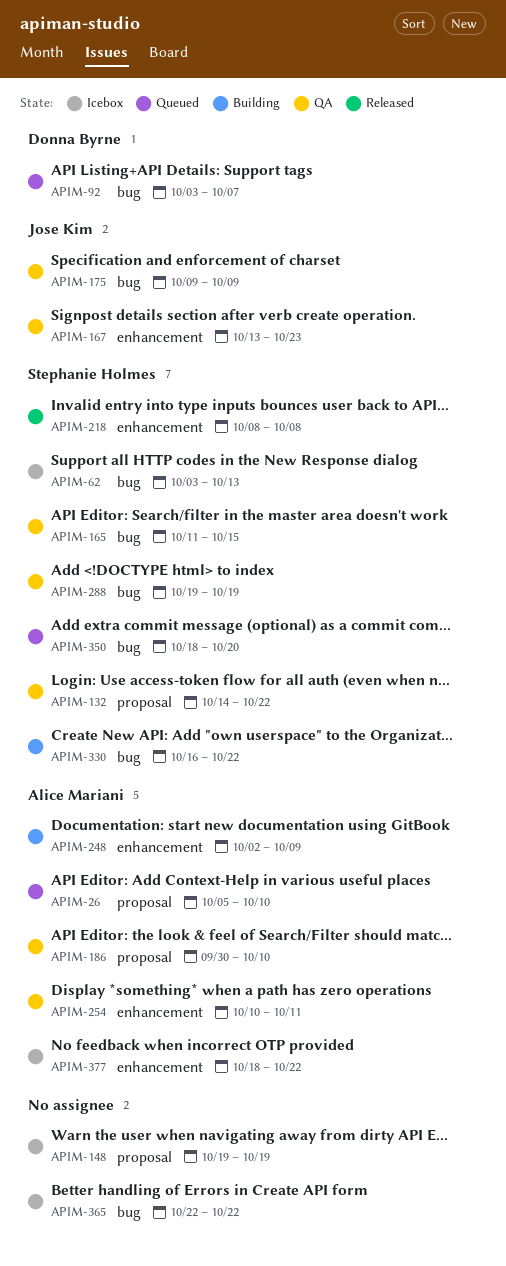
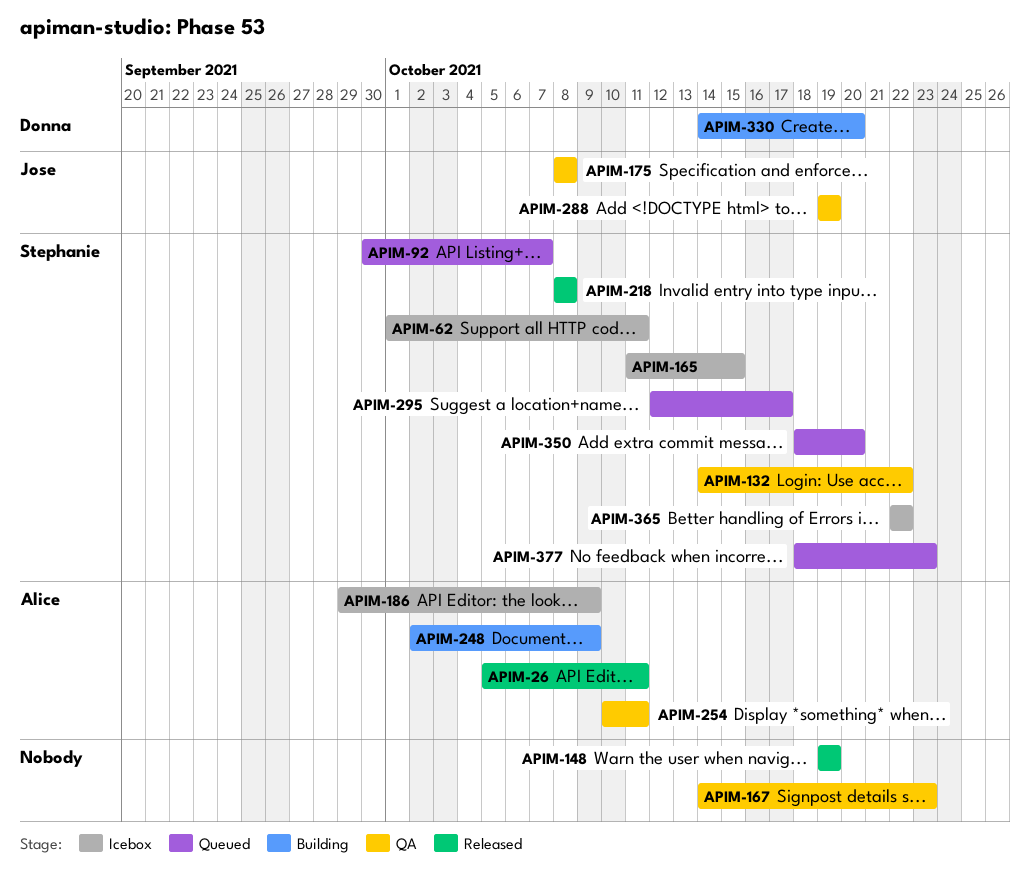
APIM-26, status: Queued -> Released
APIM-26, due: Oct 10 -> Oct 11
APIM-62, start: Oct 3 -> Oct 1
APIM-62, due: Oct 13 -> Oct 11
APIM-92, owner: Donna Byrne -> Stephanie Holmes
APIM-92, start: Oct 3 -> Sep 30
APIM-148, status: Icebox -> Released
APIM-165, status: QA -> Icebox
APIM-167, owner: Jose Kim -> none
APIM-167, start: Oct 13 -> Oct 14
APIM-175, start: Oct 9 -> Oct 8
APIM-175, due: Oct 9 -> Oct 8
APIM-186, status: QA -> Icebox
APIM-186, start: Sep 30 -> Sep 29
APIM-186, due: Oct 10 -> Oct 9
APIM-288, owner: Stephanie Holmes -> Jose Kim
APIM-295: none -> present
APIM-330, owner: Stephanie Holmes -> Donna Byrne
APIM-330, start: Oct 16 -> Oct 14
APIM-330, due: Oct 22 -> Oct 20
APIM-365, owner: none -> Stephanie Holmes
APIM-377, status: Icebox -> Queued
APIM-377, owner: Alice Mariani -> Stephanie Holmes
APIM-377, due: Oct 22 -> Oct 23

